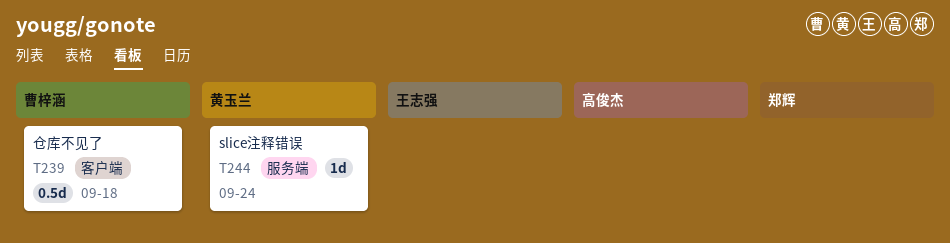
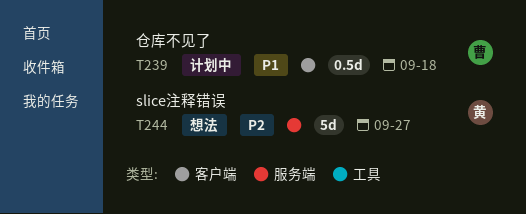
T244, estimate: 1d -> 5d
T244, due: Sep 24 -> Sep 27

